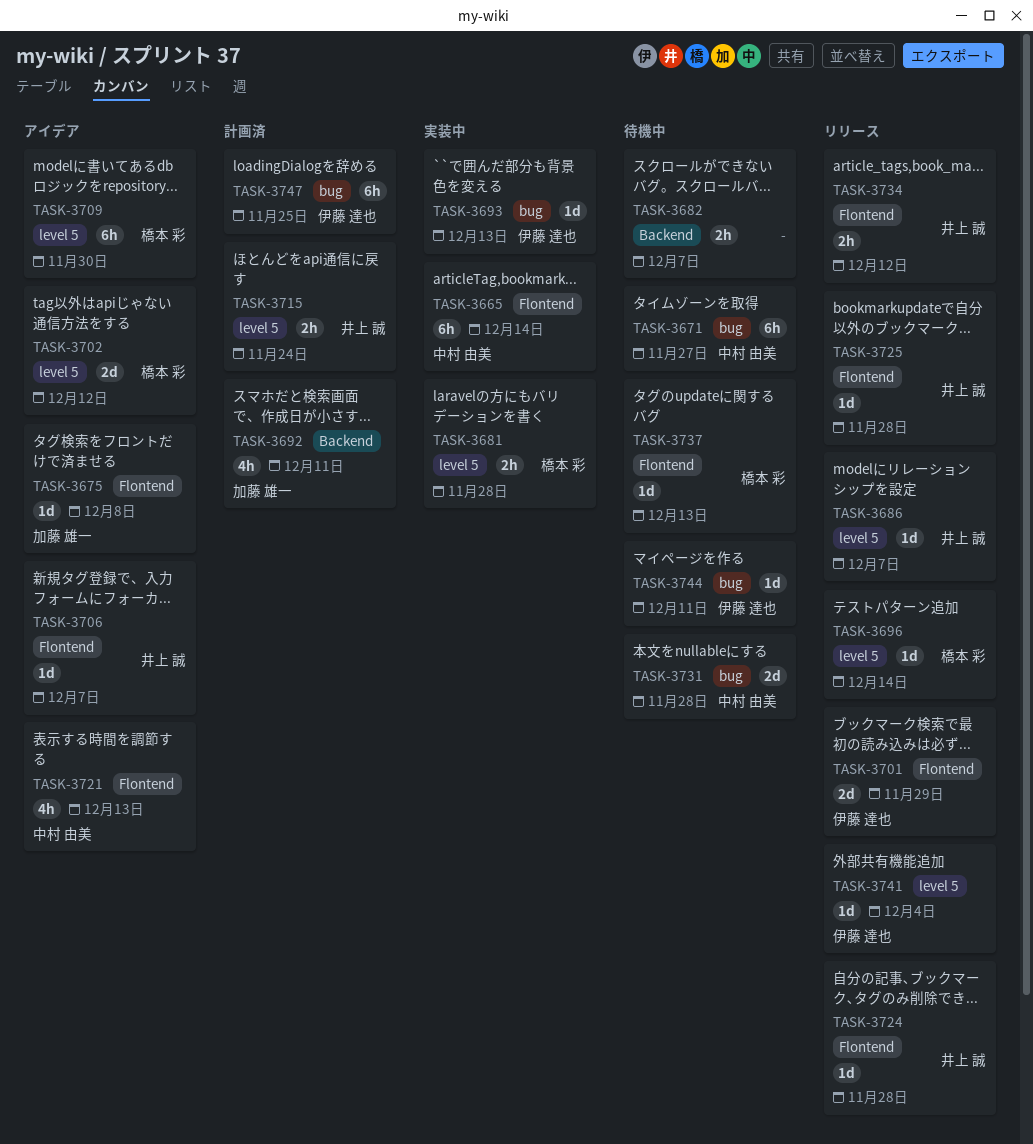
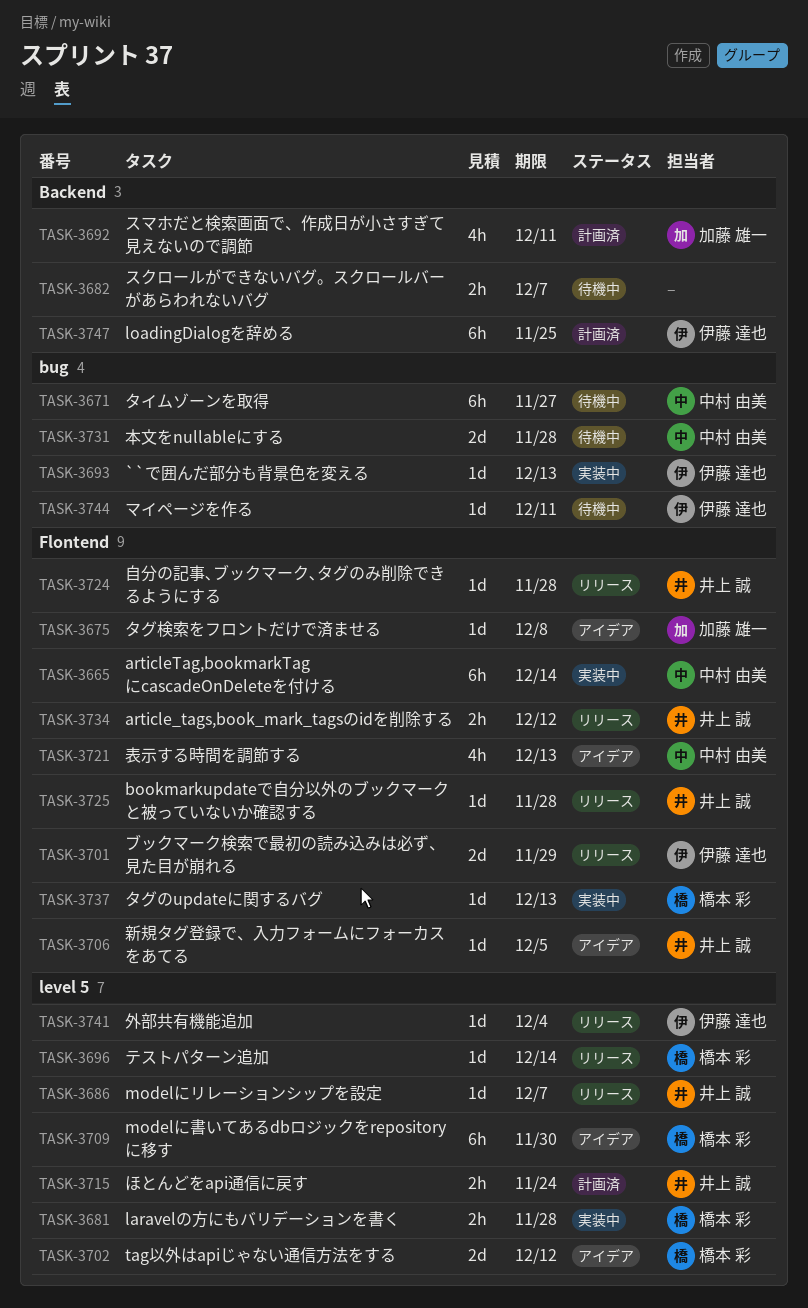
TASK-3706, due: Dec 7 -> Dec 5
TASK-3737, status: 待機中 -> 実装中
TASK-3747, label: bug -> Backend

